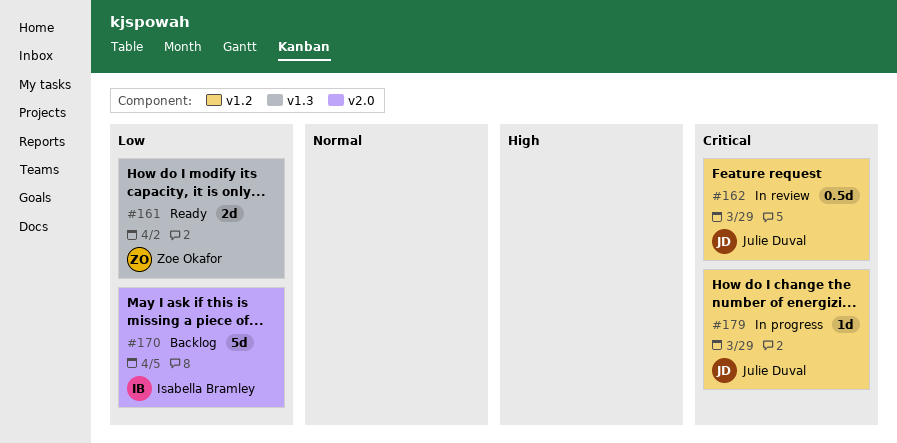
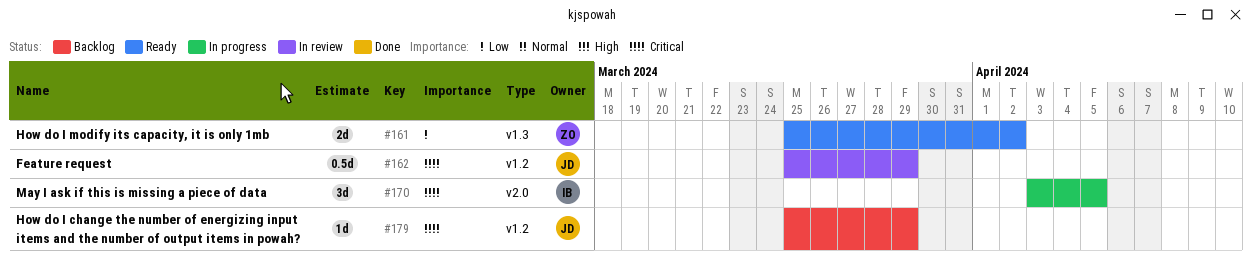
#170, status: Backlog -> In progress
#170, priority: Low -> Critical
#170, estimate: 5d -> 3d
#179, status: In progress -> Backlog

